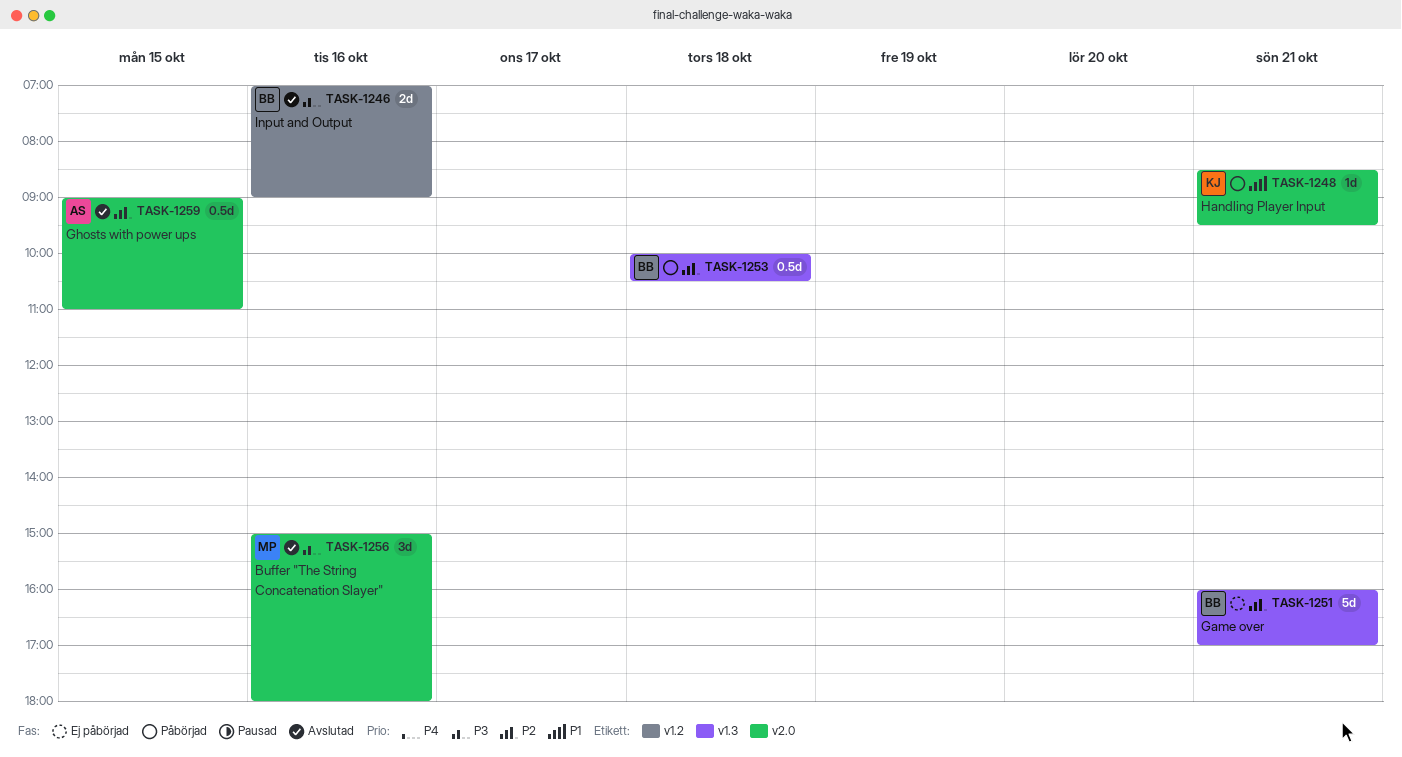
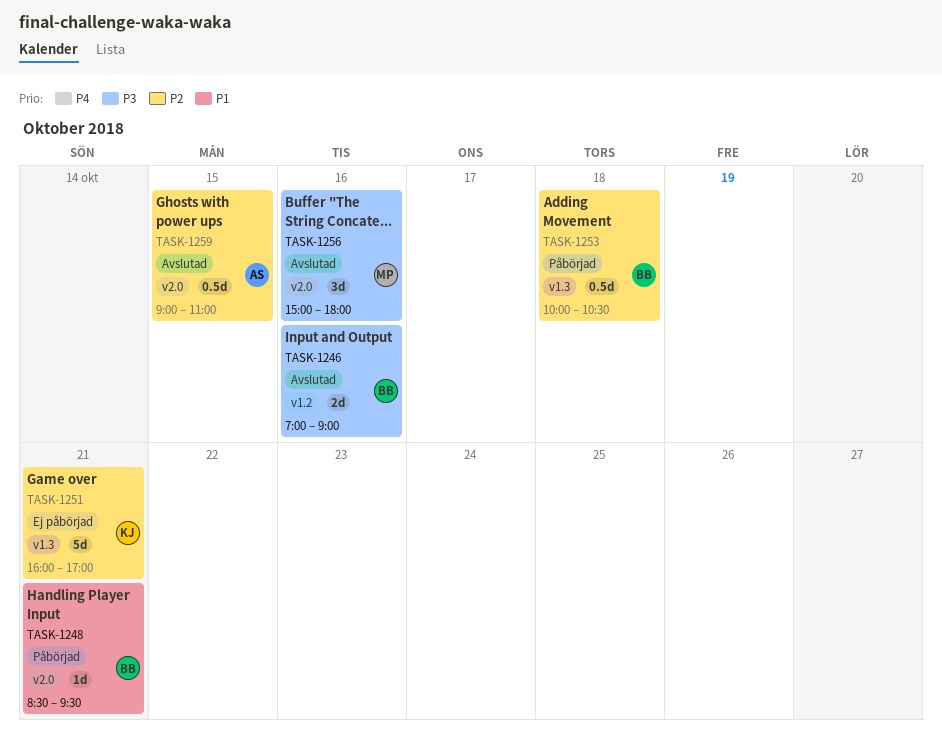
TASK-1248, owner: KJ -> BB
TASK-1251, owner: BB -> KJ

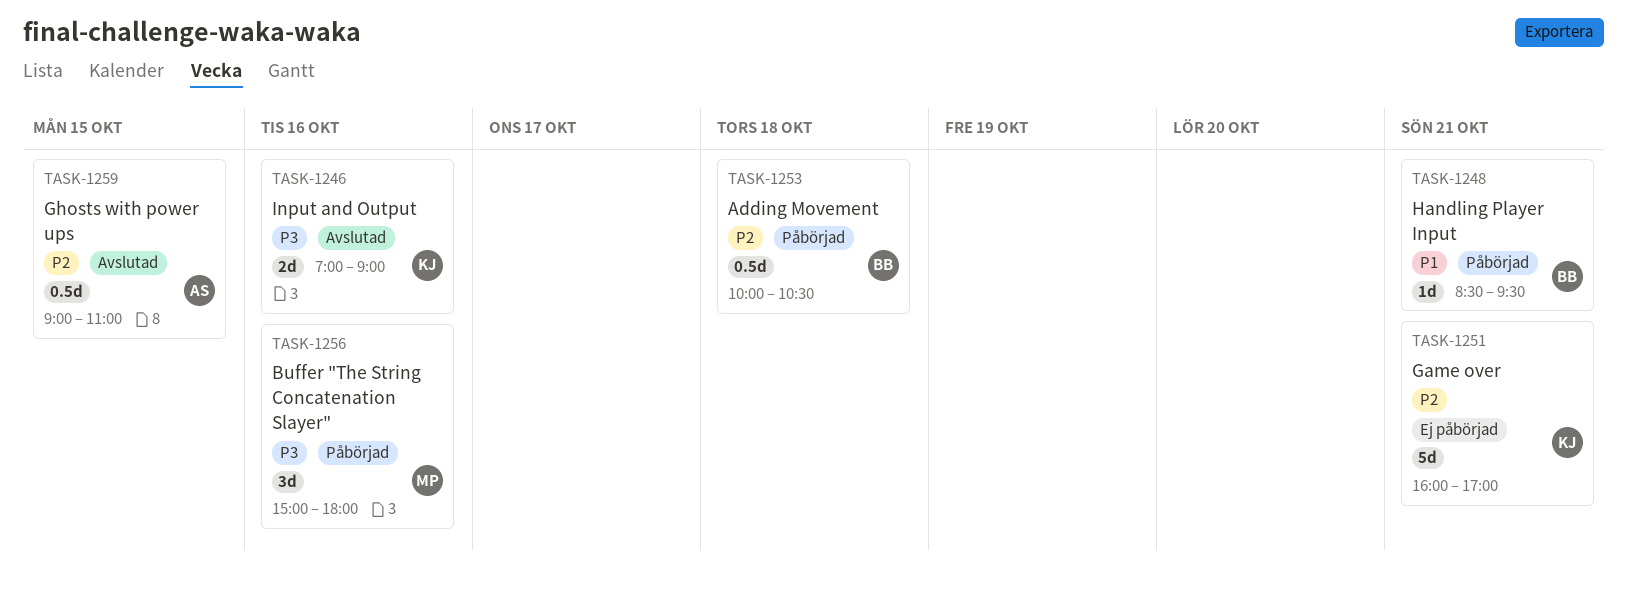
TASK-1246, owner: BB -> KJ
TASK-1256, status: Avslutad -> Påbörjad

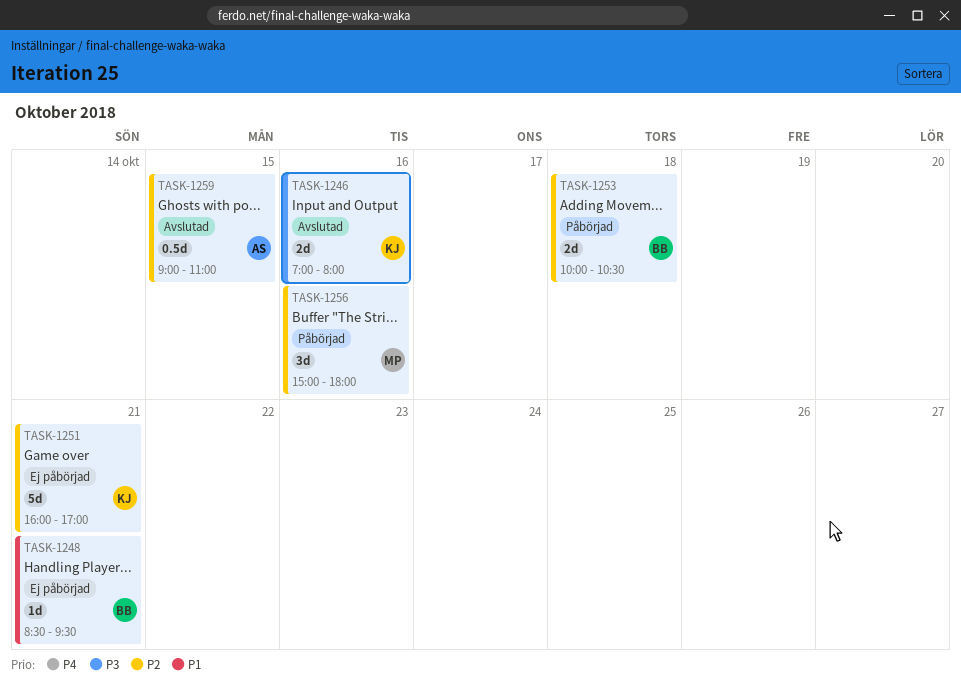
TASK-1246, ends: 09:00 -> 08:00
TASK-1248, status: Påbörjad -> Ej påbörjad
TASK-1253, estimate: 0.5d -> 2d
TASK-1256, priority: P3 -> P2

